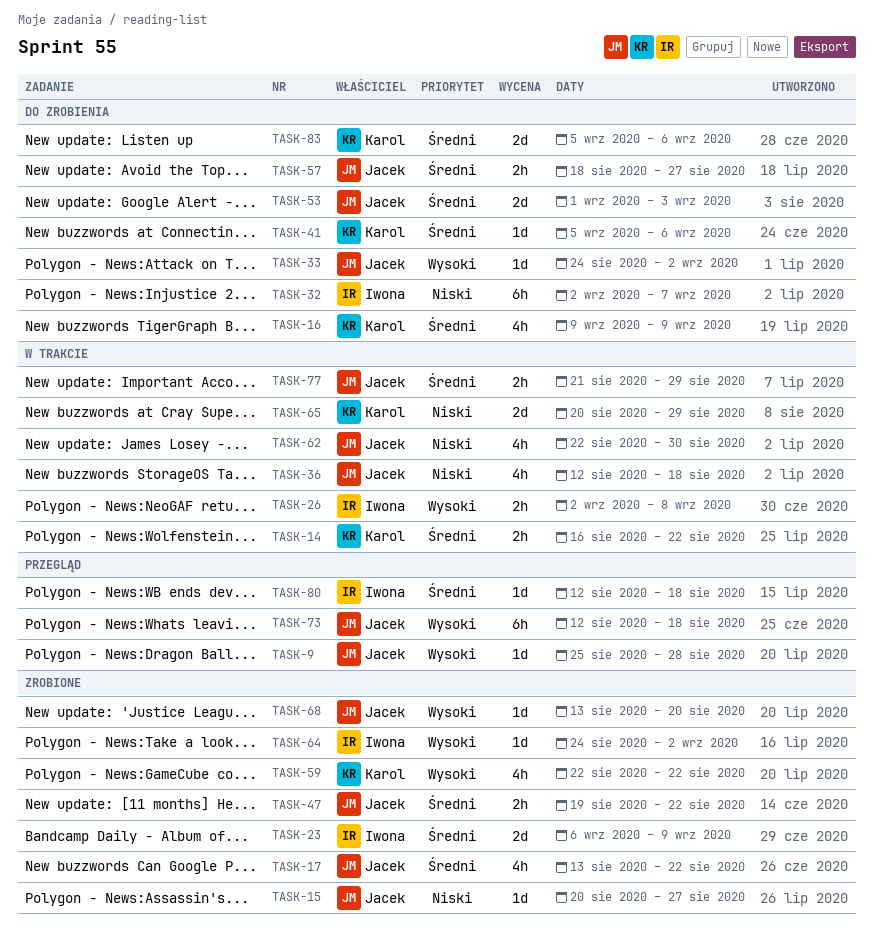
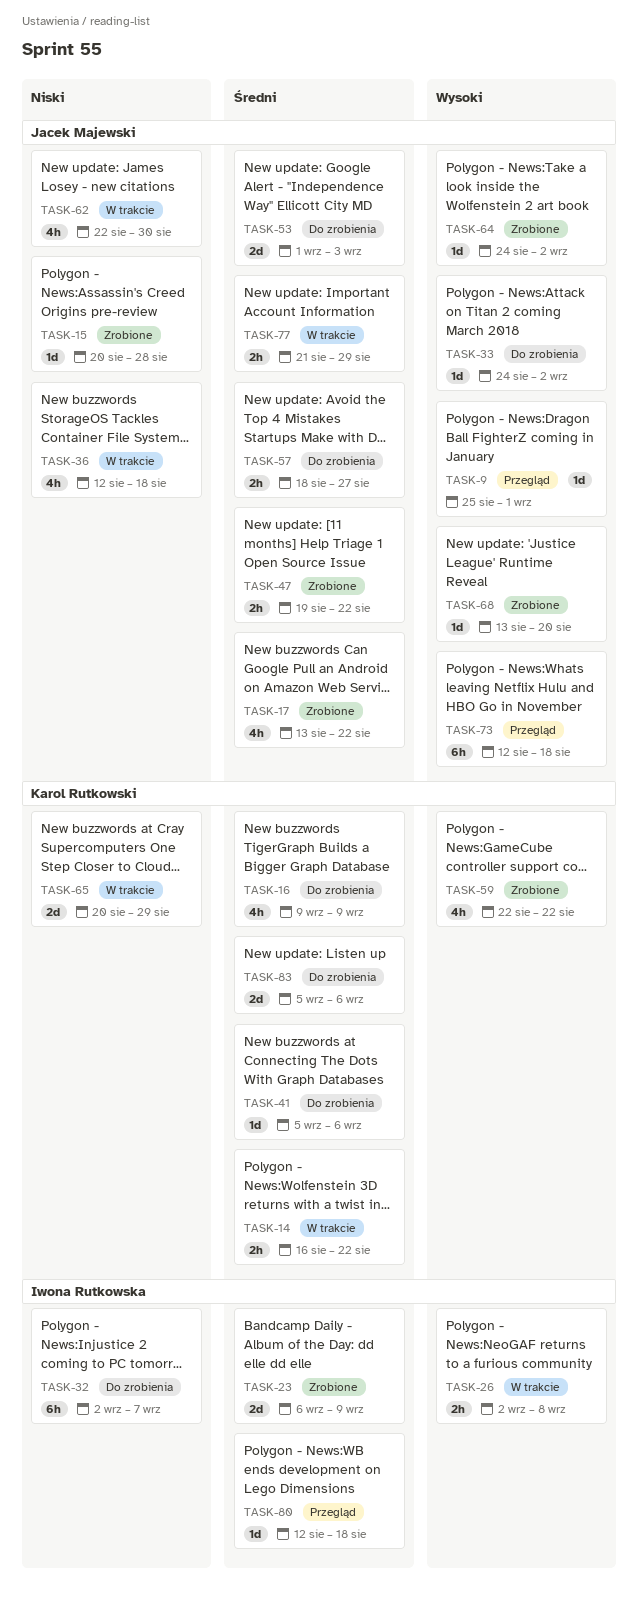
TASK-9, due: Aug 28 -> Sep 1
TASK-15, due: Aug 27 -> Aug 28
TASK-64, owner: Iwona Rutkowska -> Jacek Majewski

